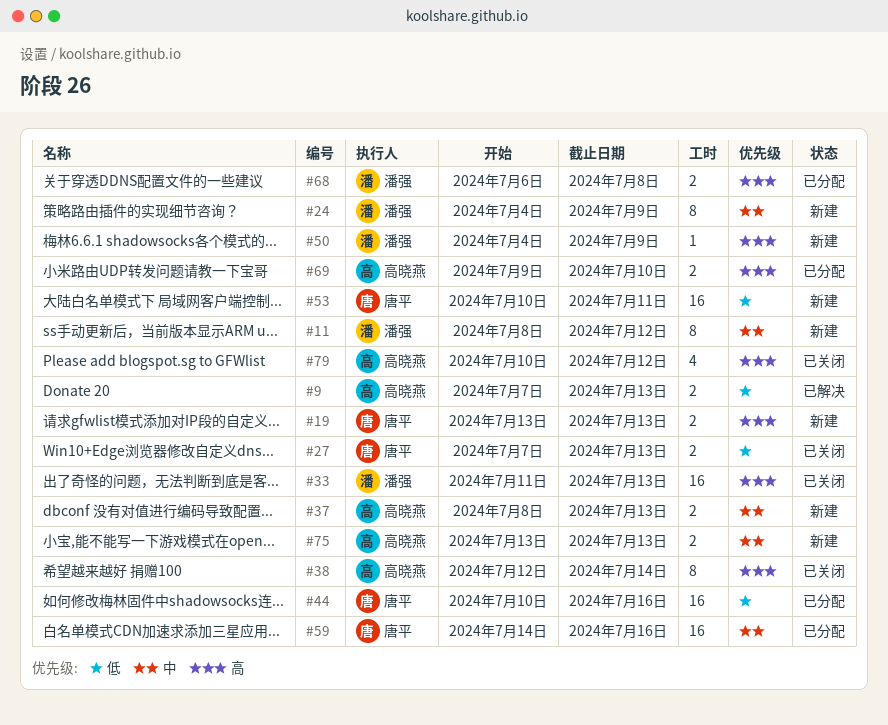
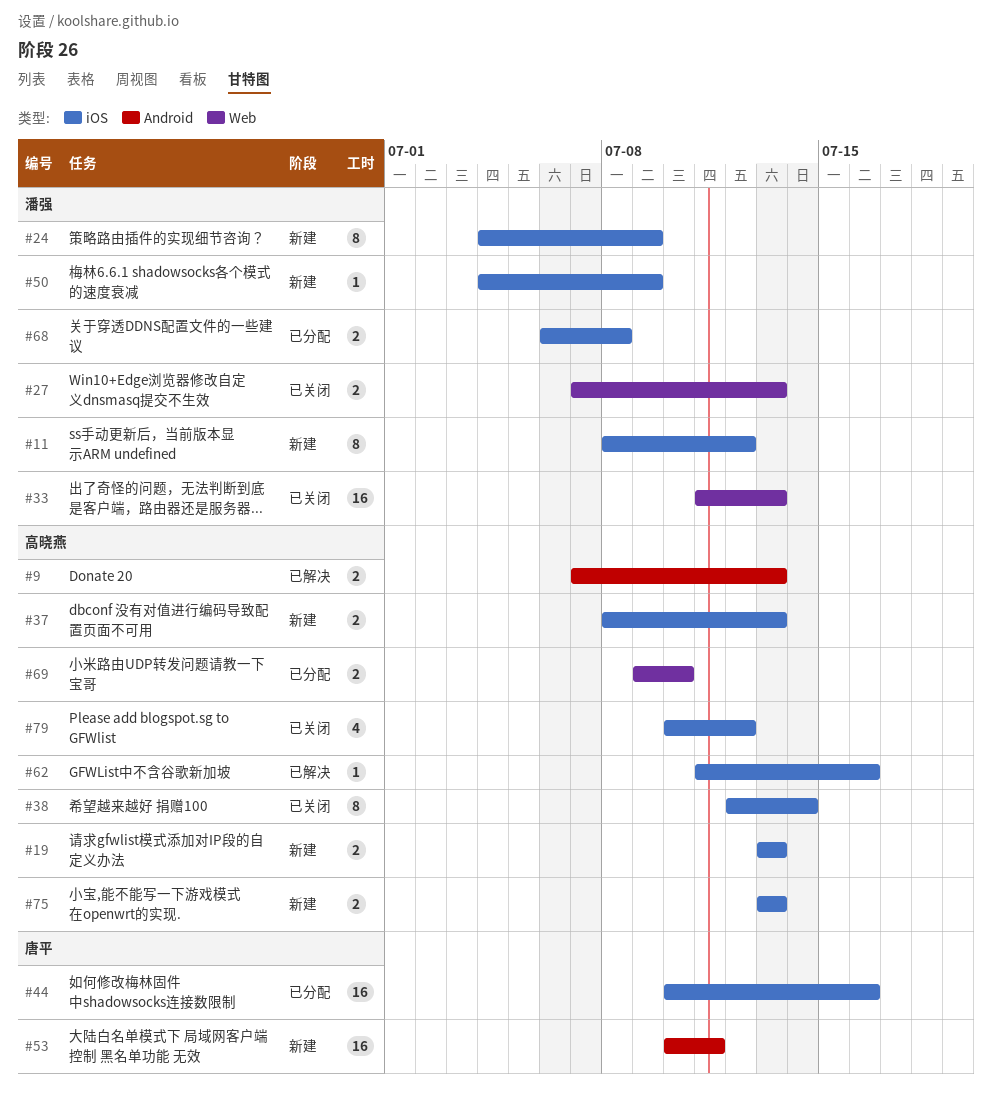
#19, owner: 唐平 -> 高晓燕
#27, owner: 唐平 -> 潘强
#59: present -> none
#62: none -> present

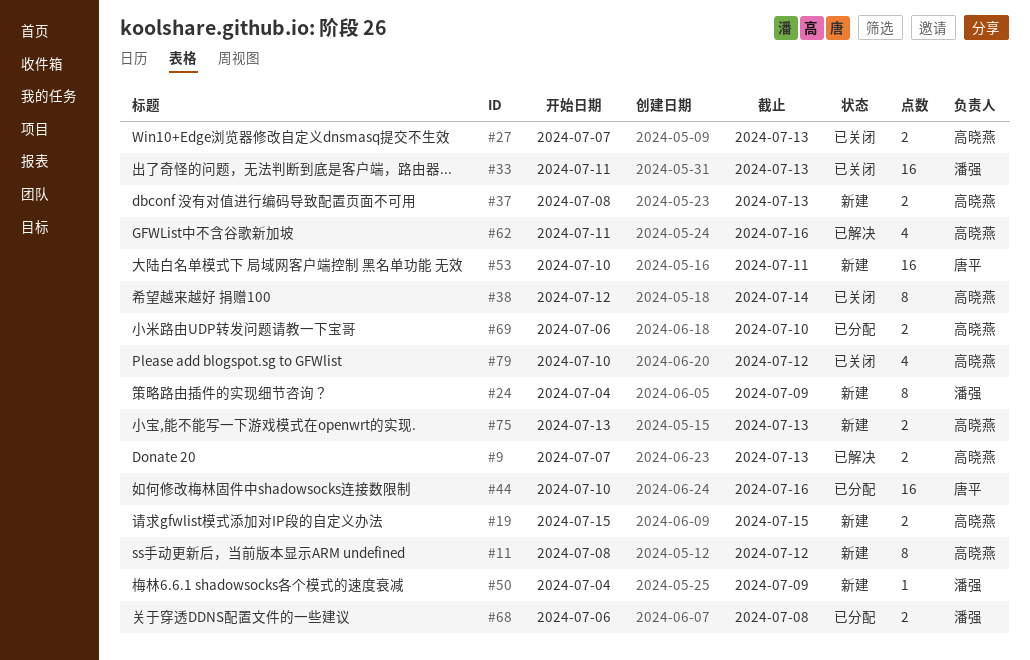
#11, owner: 潘强 -> 高晓燕
#19, start: Jul 13 -> Jul 15
#19, due: Jul 13 -> Jul 15
#27, owner: 潘强 -> 高晓燕
#62, estimate: 1 -> 4
#69, start: Jul 9 -> Jul 6

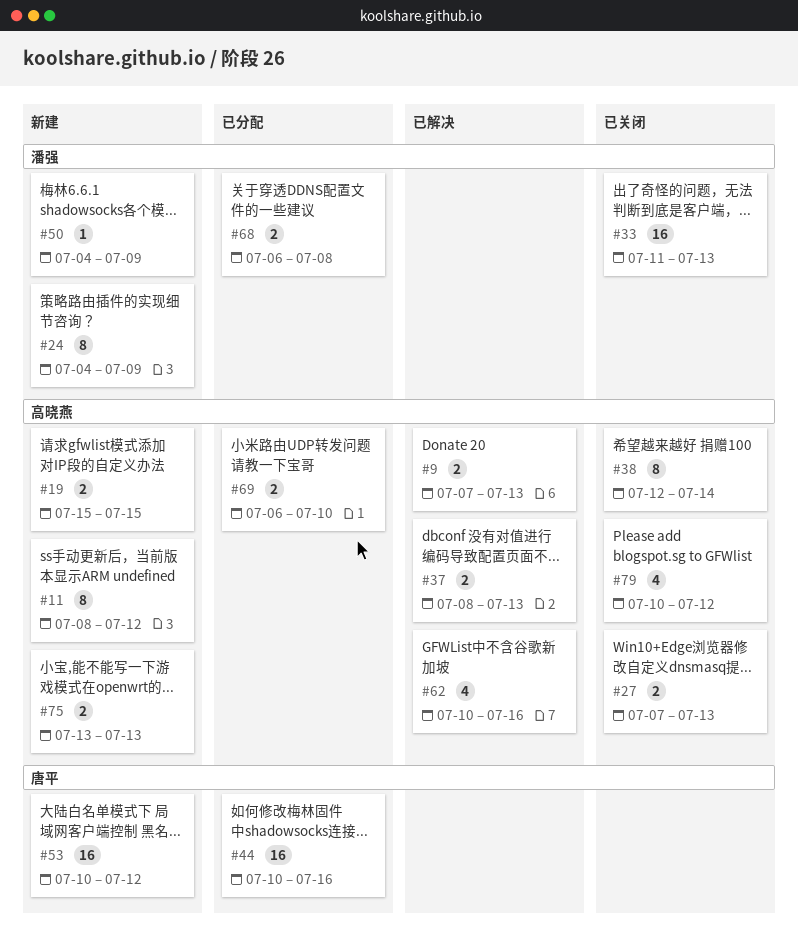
#37, status: 新建 -> 已解决
#53, due: Jul 11 -> Jul 12
#62, start: Jul 11 -> Jul 10

